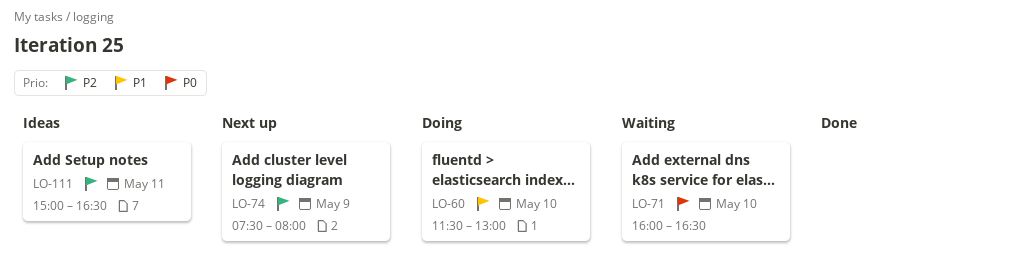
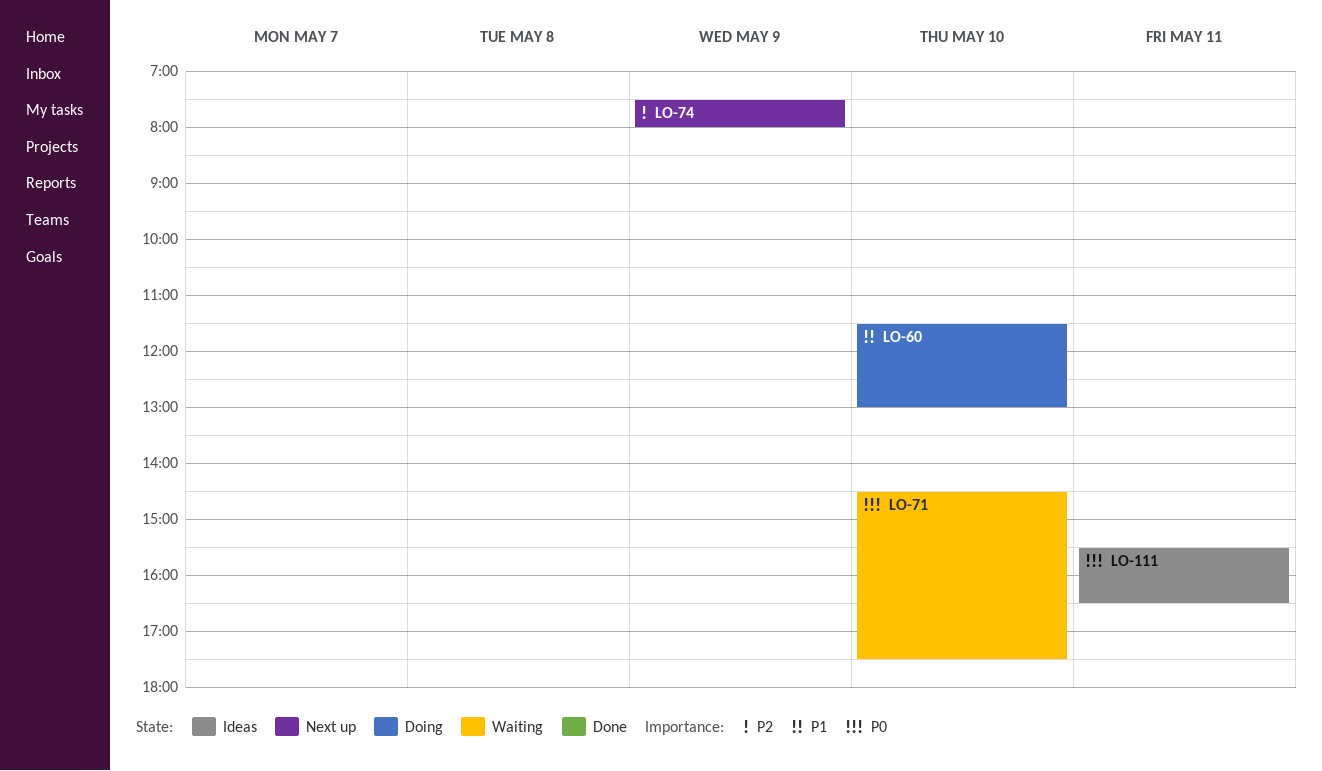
LO-71, begins: 16:00 -> 14:30
LO-71, ends: 16:30 -> 17:30
LO-111, priority: P2 -> P0
LO-111, begins: 15:00 -> 15:30

